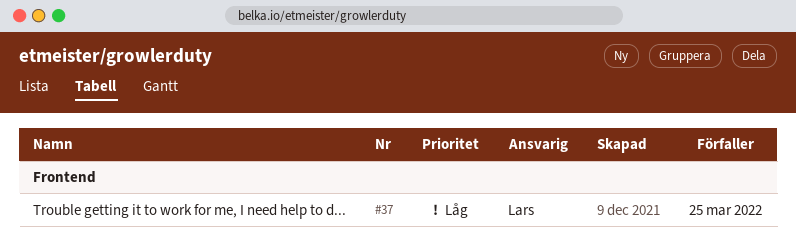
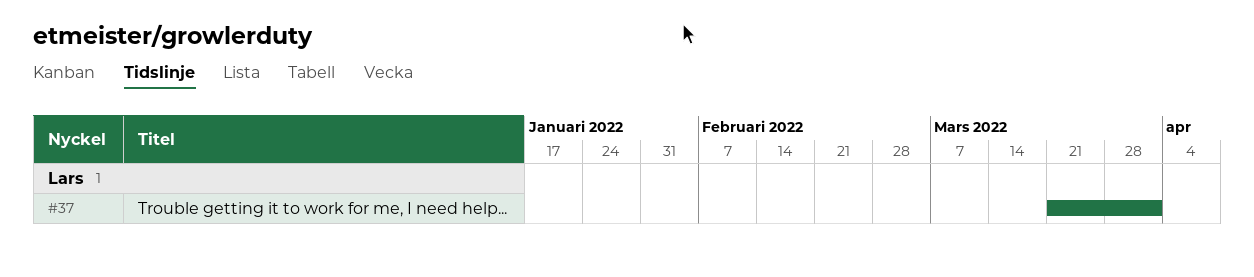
#37, due: Mar 25 -> Apr 1

